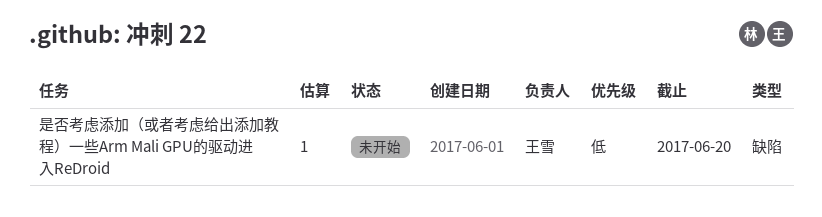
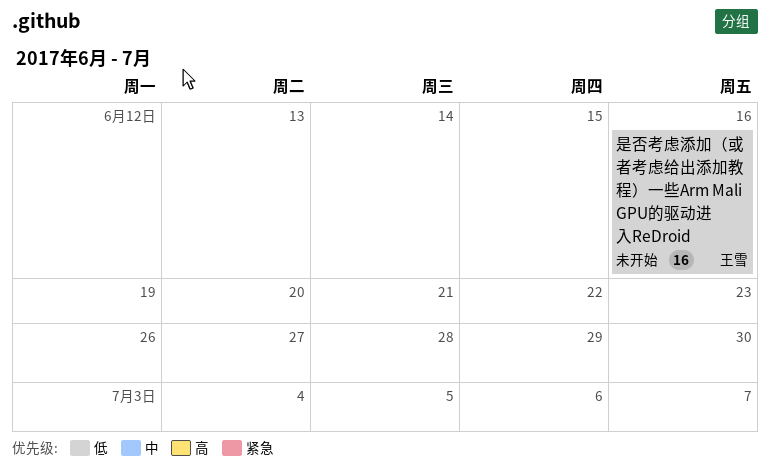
是否考虑添加（或者考虑给出添加教程）一些Arm Mali GPU的驱动进入ReDroid, estimate: 1 -> 16
是否考虑添加（或者考虑给出添加教程）一些Arm Mali GPU的驱动进入ReDroid, due: Jun 20 -> Jun 16

